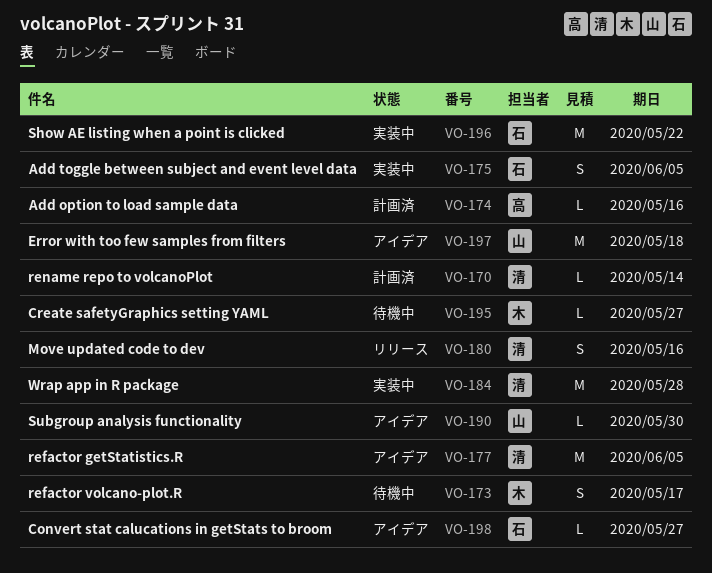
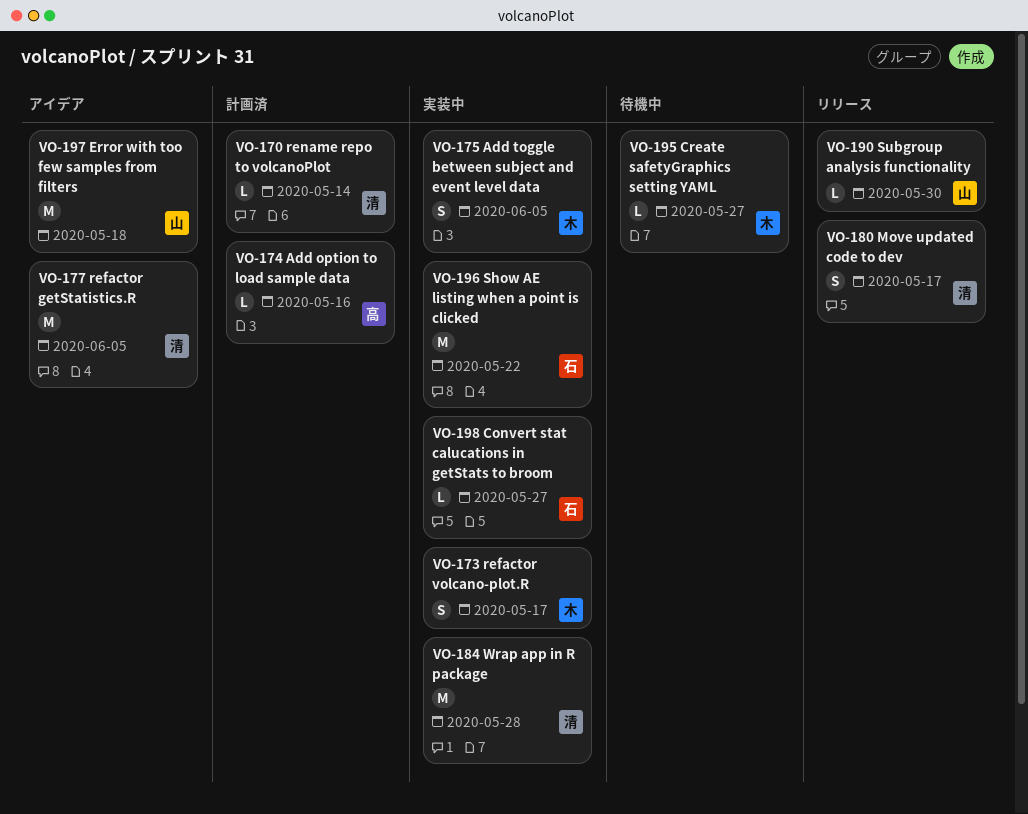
VO-173, status: 待機中 -> 実装中
VO-175, owner: 石 -> 木
VO-180, due: May 16 -> May 17
VO-190, status: アイデア -> リリース
VO-198, status: アイデア -> 実装中

